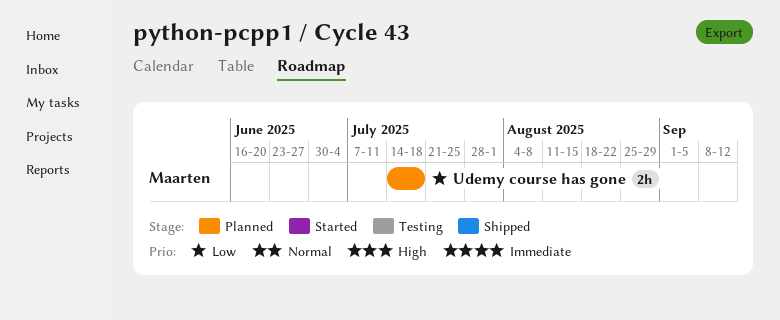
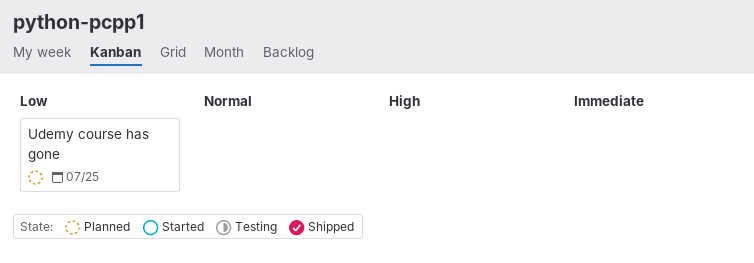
Udemy course has gone, due: Jul 18 -> Jul 25

